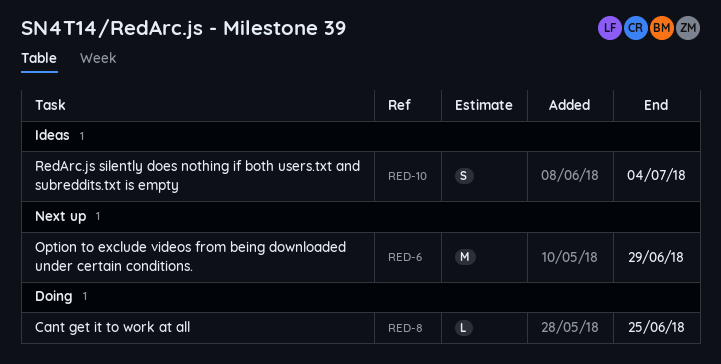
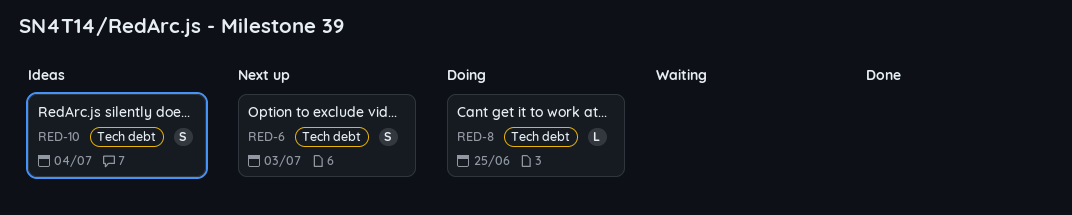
RED-6, estimate: M -> S
RED-6, due: Jun 29 -> Jul 3

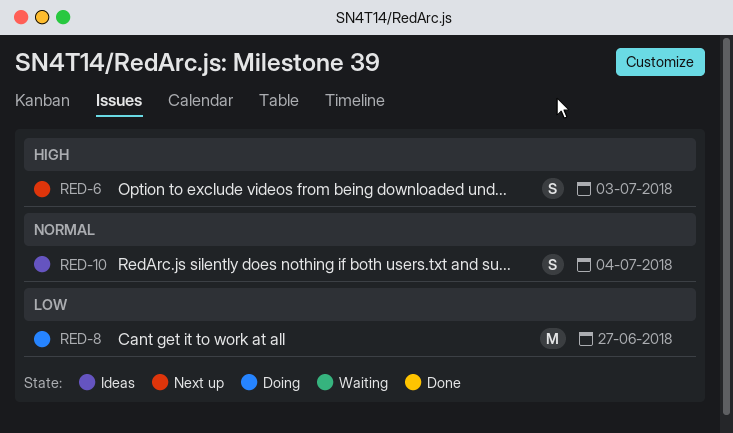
RED-8, estimate: L -> M
RED-8, due: Jun 25 -> Jun 27

